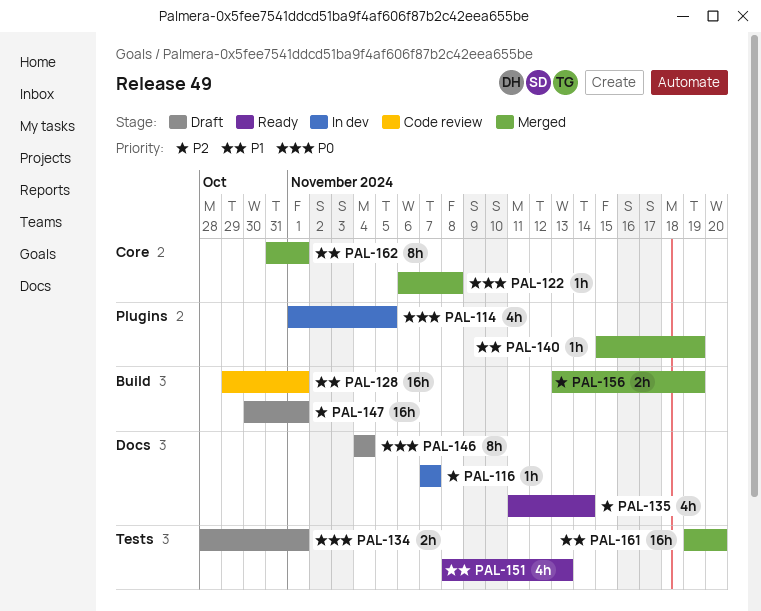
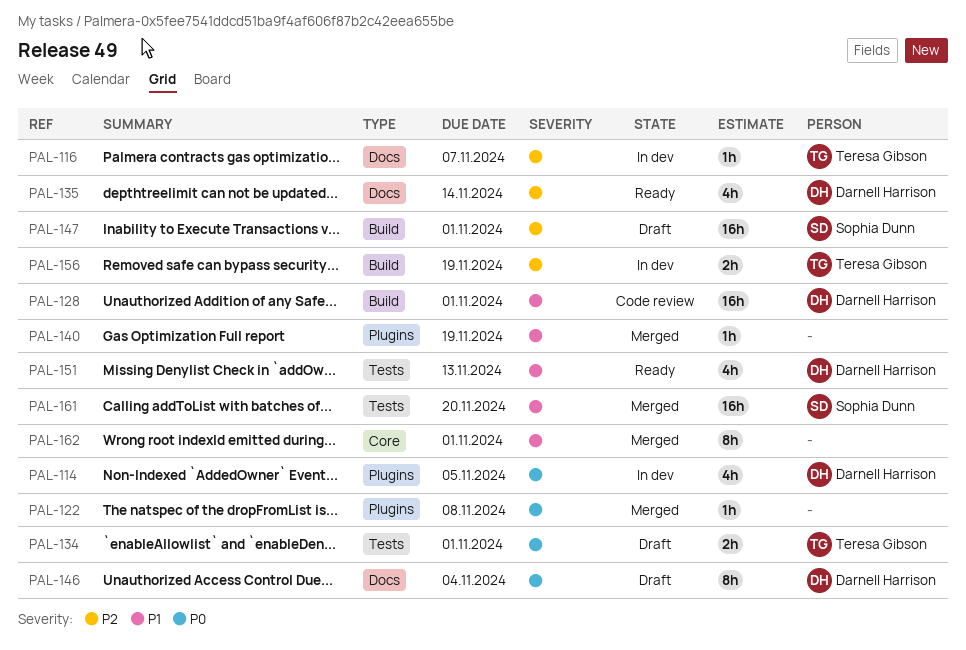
PAL-122, label: Core -> Plugins
PAL-156, status: Merged -> In dev

